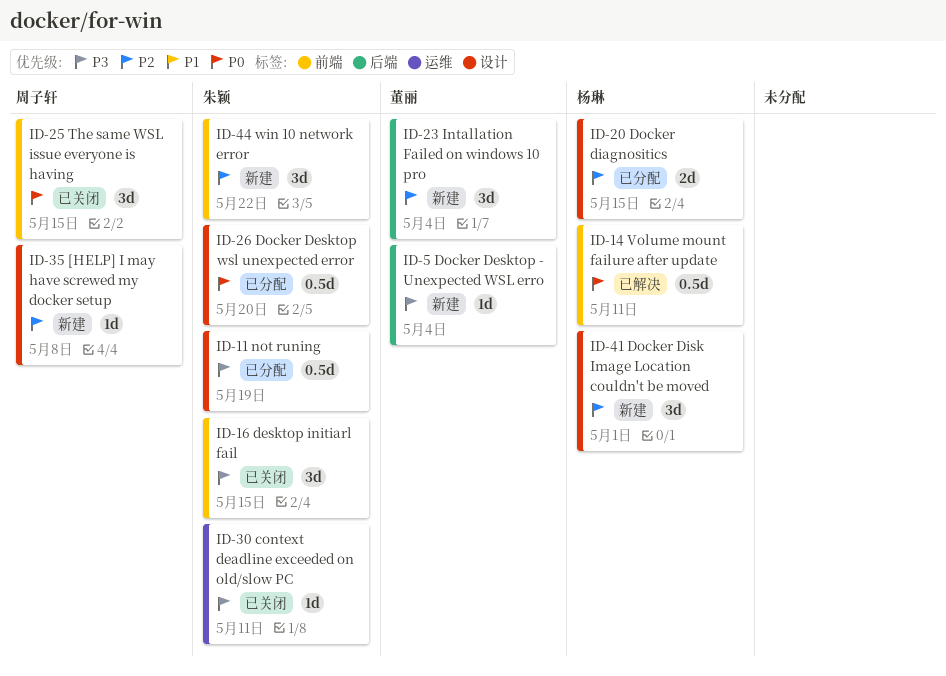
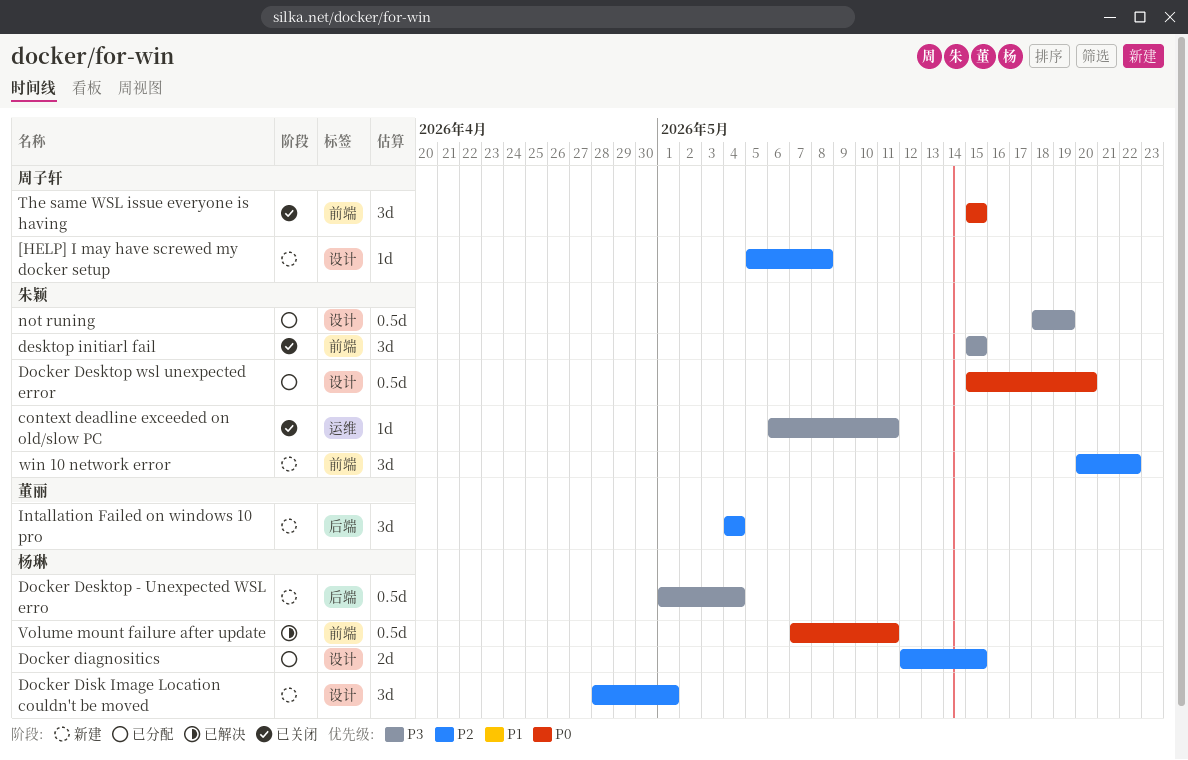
Docker Desktop - Unexpected WSL erro, owner: 董丽 -> 杨琳
Docker Desktop - Unexpected WSL erro, estimate: 1d -> 0.5d

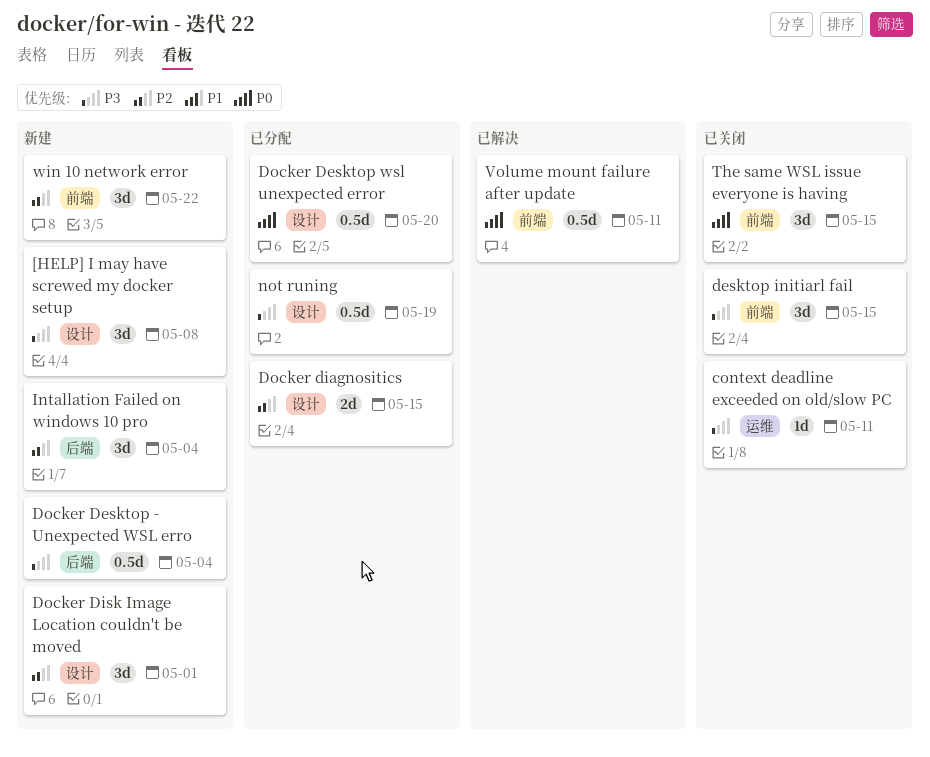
[HELP] I may have screwed my docker setup, priority: P2 -> P3
[HELP] I may have screwed my docker setup, estimate: 1d -> 3d

